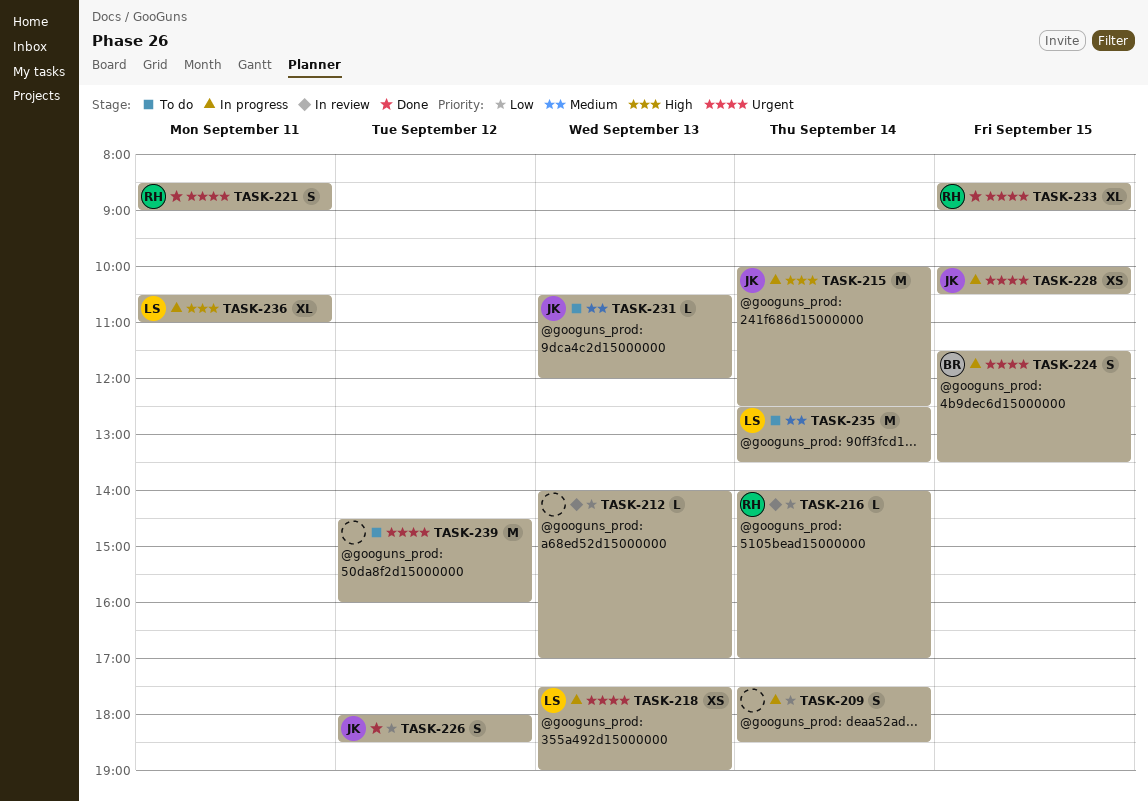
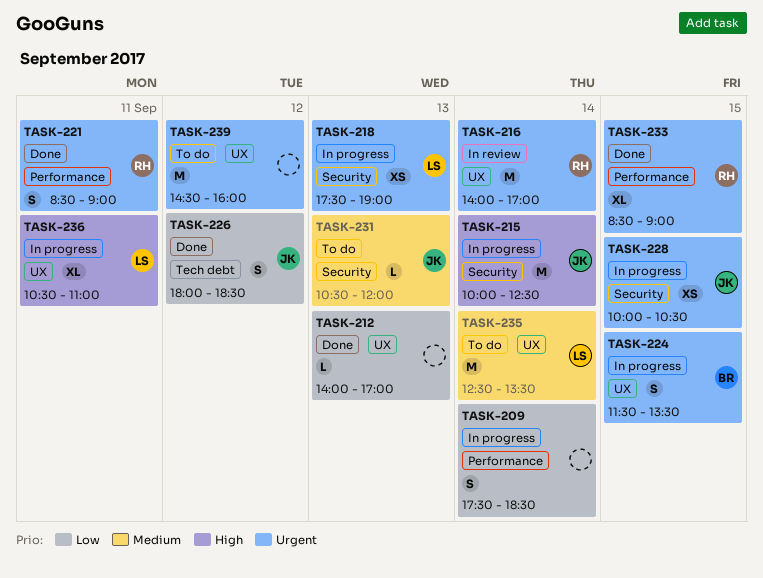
TASK-212, status: In review -> Done
TASK-216, priority: Low -> Urgent
TASK-216, estimate: L -> M

